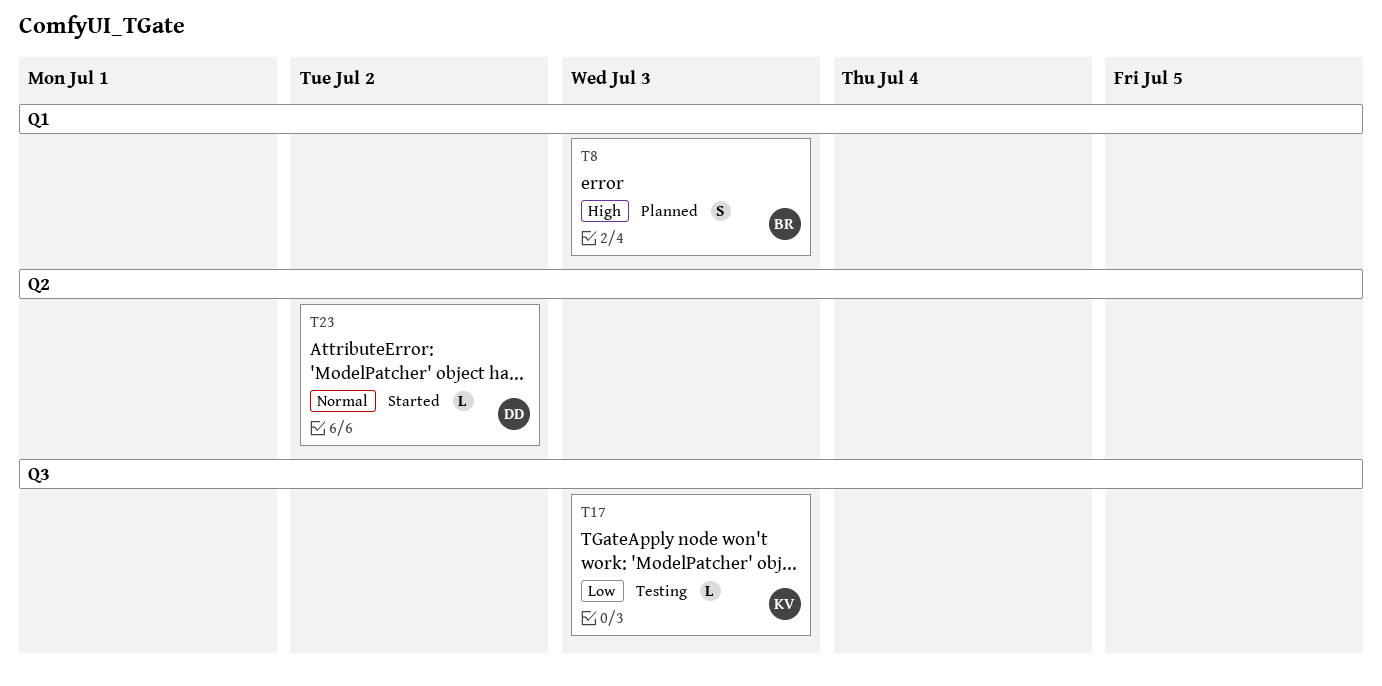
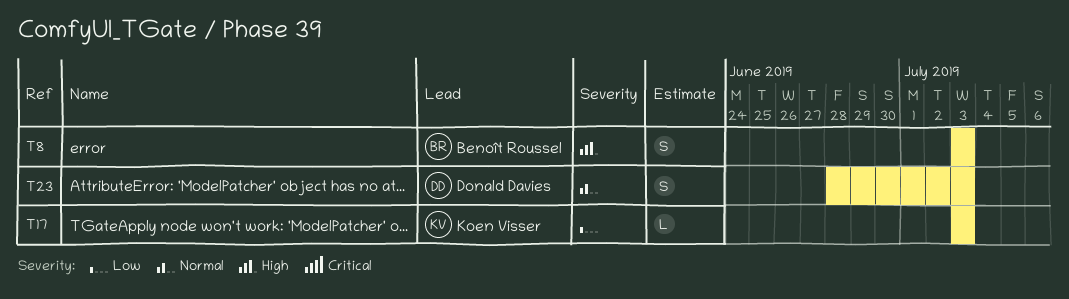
T23, estimate: L -> S
T23, due: Jul 2 -> Jul 3

